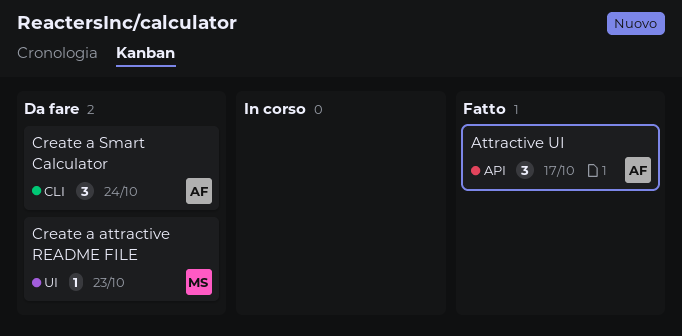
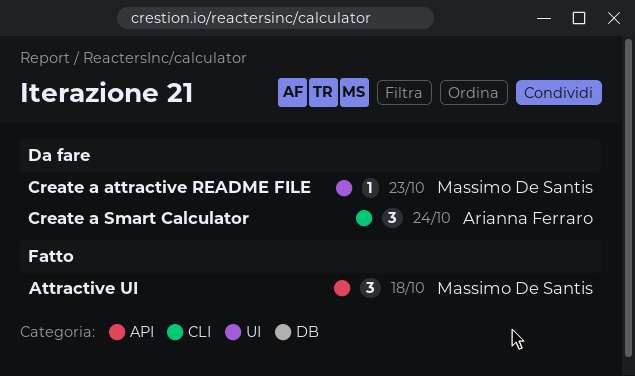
Attractive UI, owner: Arianna Ferraro -> Massimo De Santis
Attractive UI, due: Oct 17 -> Oct 18

